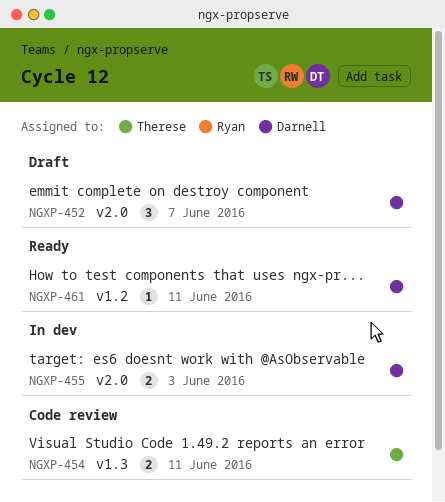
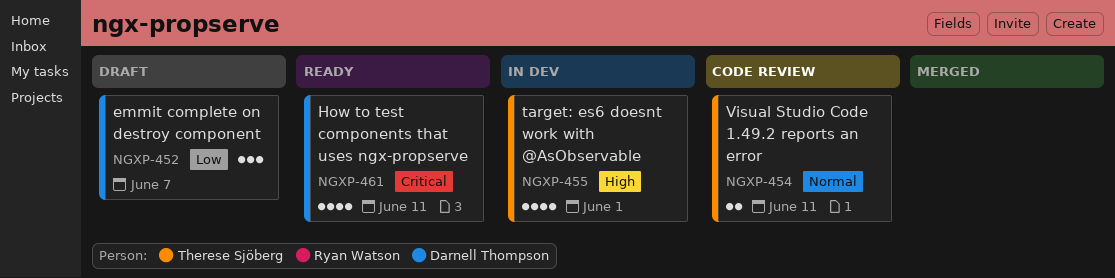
NGXP-455, owner: Darnell Thompson -> Therese Sjöberg
NGXP-455, estimate: 2 -> 4
NGXP-455, due: Jun 3 -> Jun 1
NGXP-461, estimate: 1 -> 4

